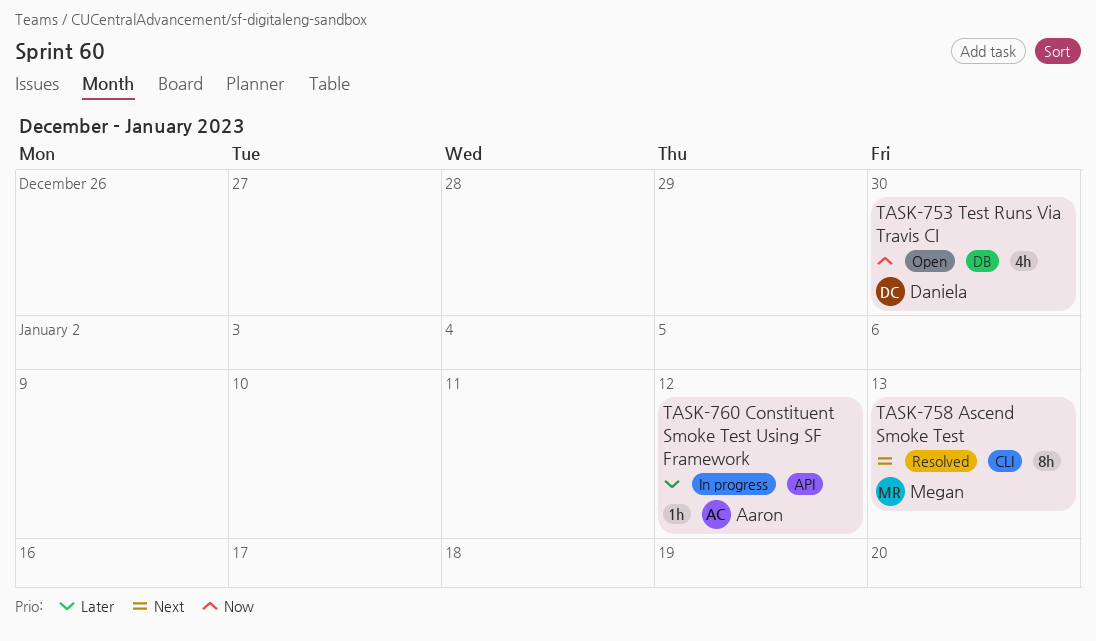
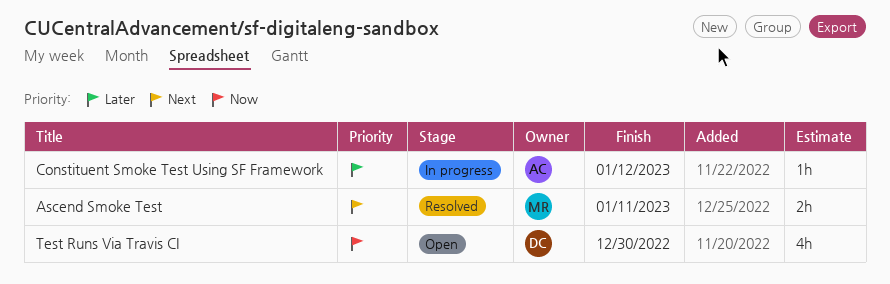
Ascend Smoke Test, estimate: 8h -> 2h
Ascend Smoke Test, due: Jan 13 -> Jan 11

